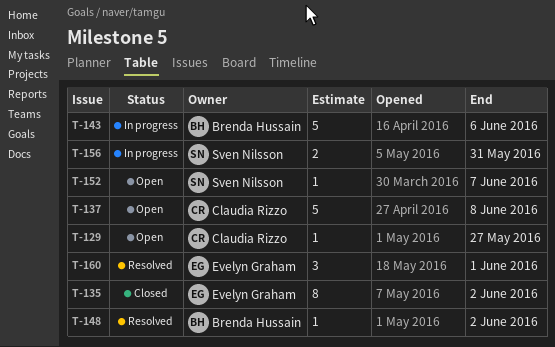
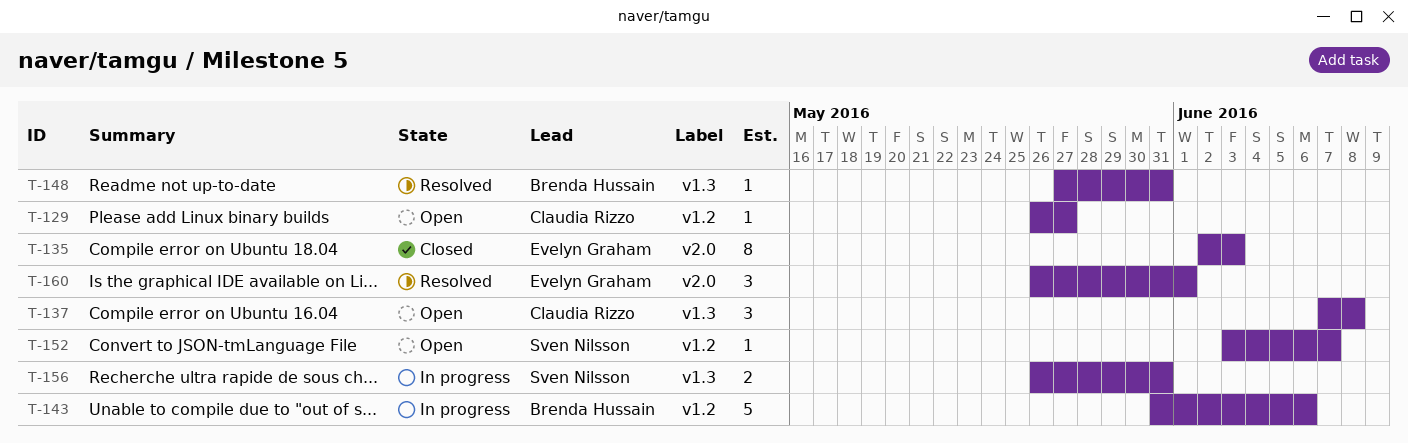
T-135, due: Jun 2 -> Jun 3
T-137, estimate: 5 -> 3
T-148, due: Jun 2 -> May 31

